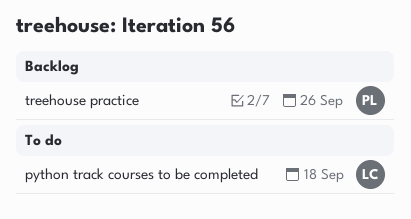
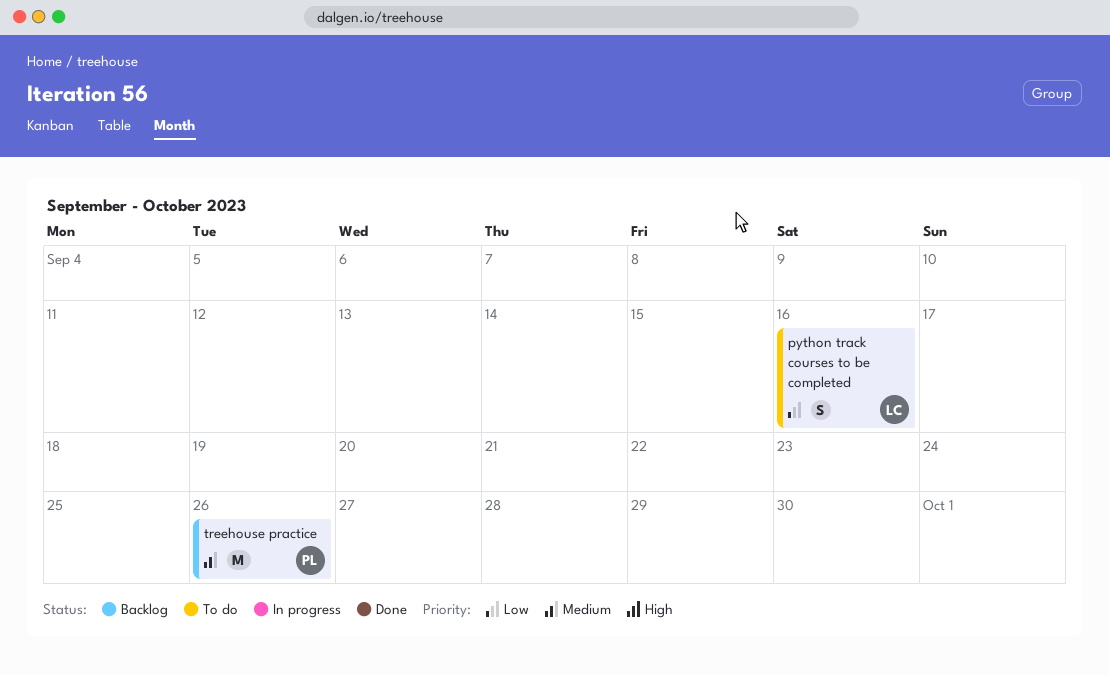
python track courses to be completed, due: Sep 18 -> Sep 16

